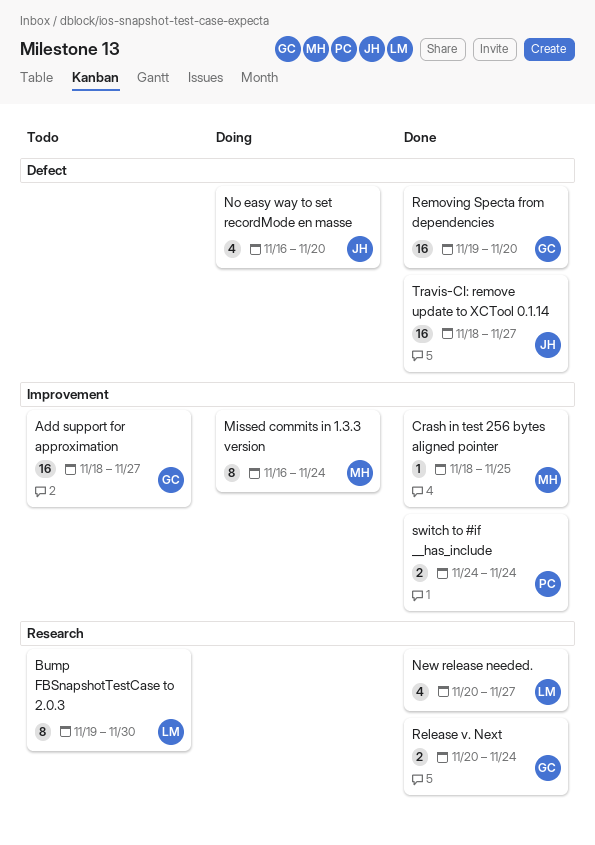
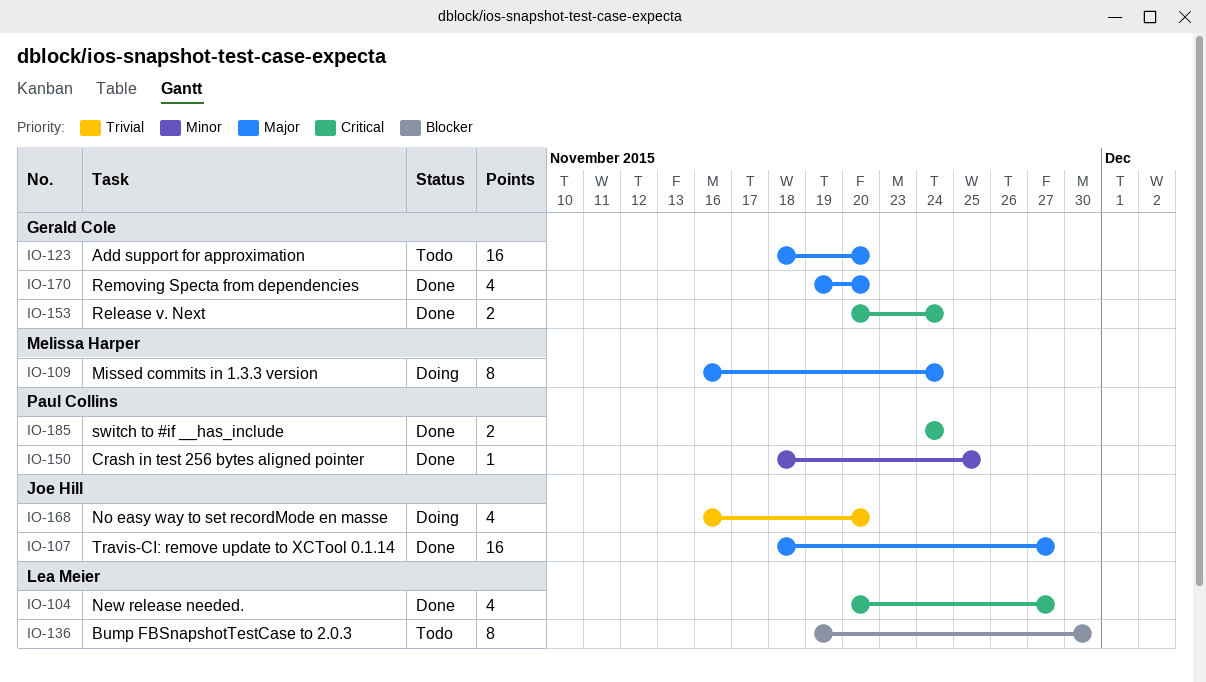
Add support for approximation, due: Nov 27 -> Nov 20
Crash in test 256 bytes aligned pointer, owner: Melissa Harper -> Paul Collins
Removing Specta from dependencies, estimate: 16 -> 4

